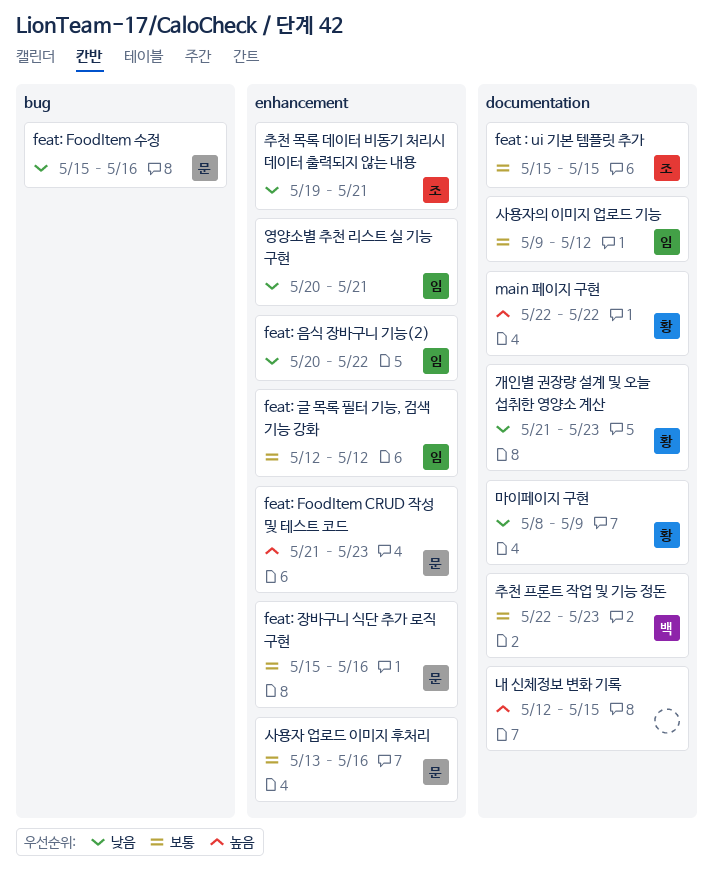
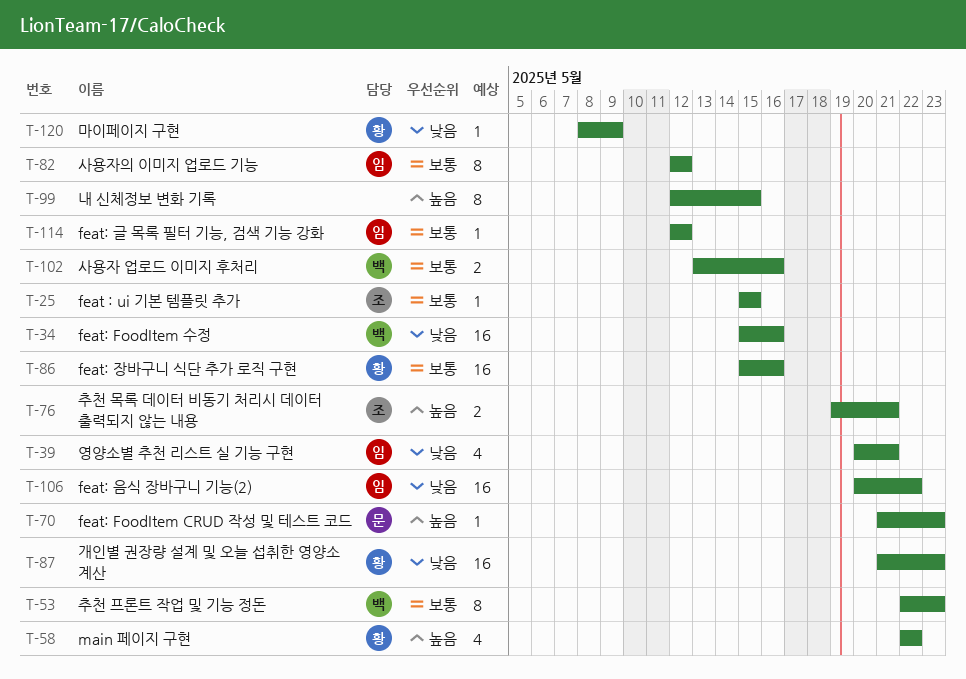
feat: FoodItem 수정, owner: 문 -> 백
feat: 장바구니 식단 추가 로직 구현, owner: 문 -> 황
사용자 업로드 이미지 후처리, owner: 문 -> 백
사용자의 이미지 업로드 기능, start: May 9 -> May 12
추천 목록 데이터 비동기 처리시 데이터 출력되지 않는 내용, priority: 낮음 -> 높음

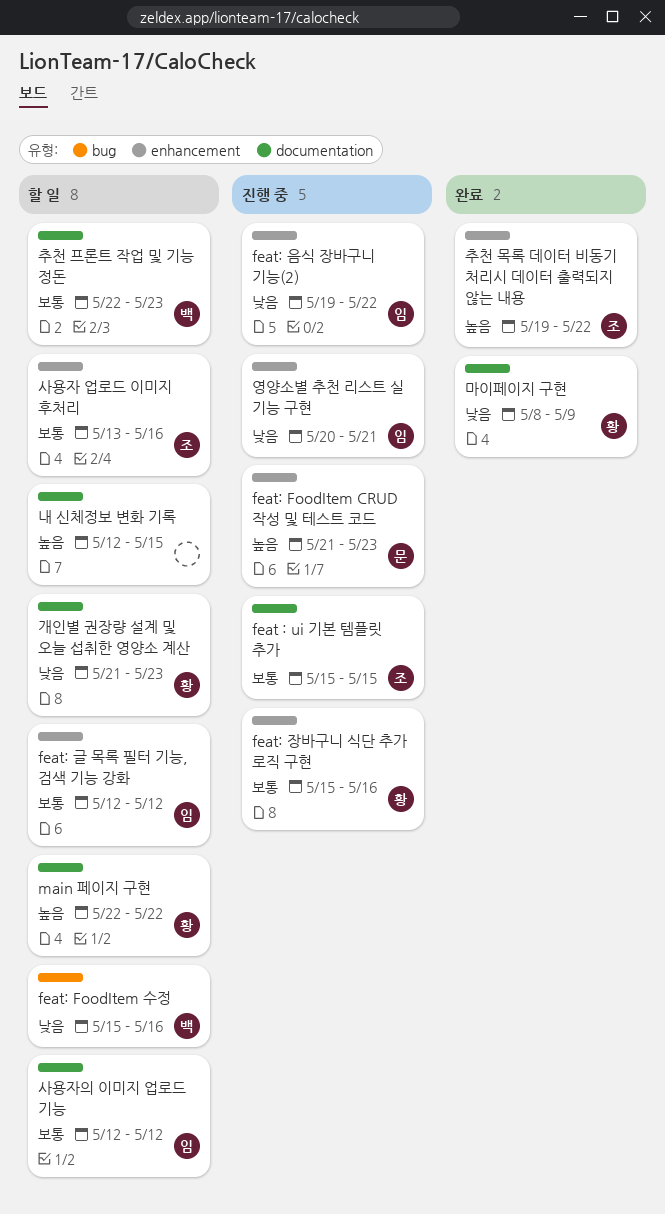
feat: 음식 장바구니 기능(2), start: May 20 -> May 19
사용자 업로드 이미지 후처리, owner: 백 -> 조
추천 목록 데이터 비동기 처리시 데이터 출력되지 않는 내용, due: May 21 -> May 22

